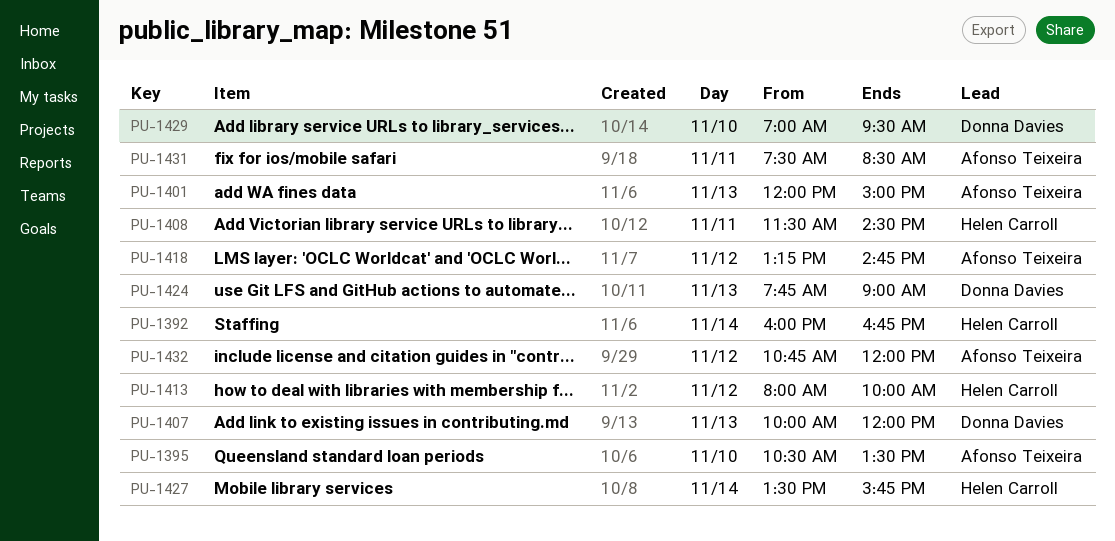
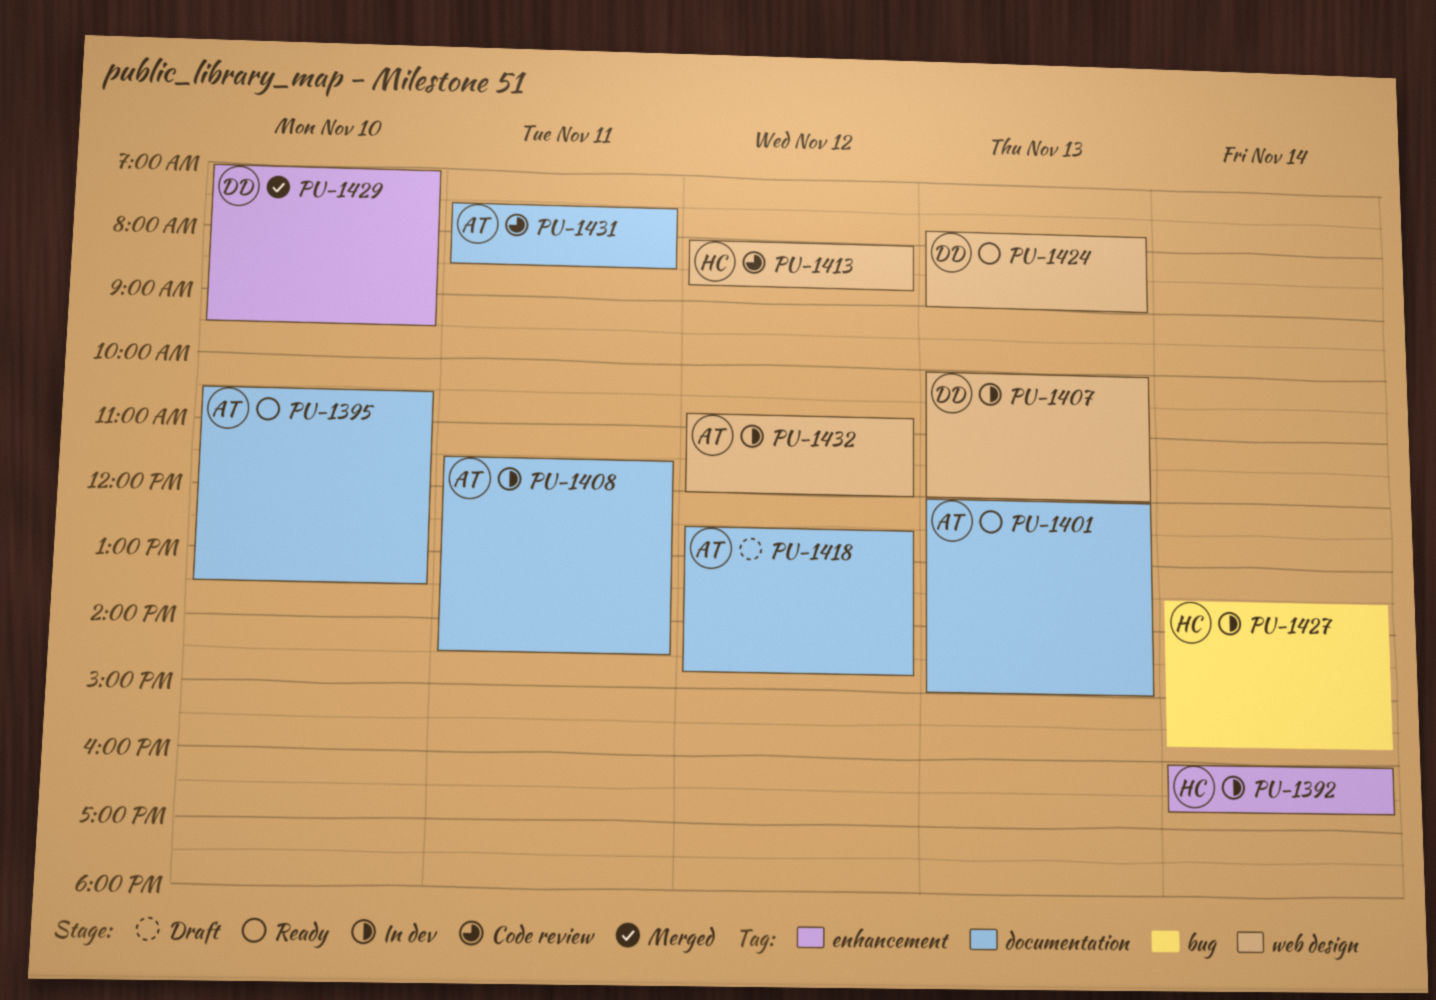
PU-1408, owner: Helen Carroll -> Afonso Teixeira
PU-1413, ends: 10:00 -> 08:45
PU-1418, begins: 13:15 -> 12:30

